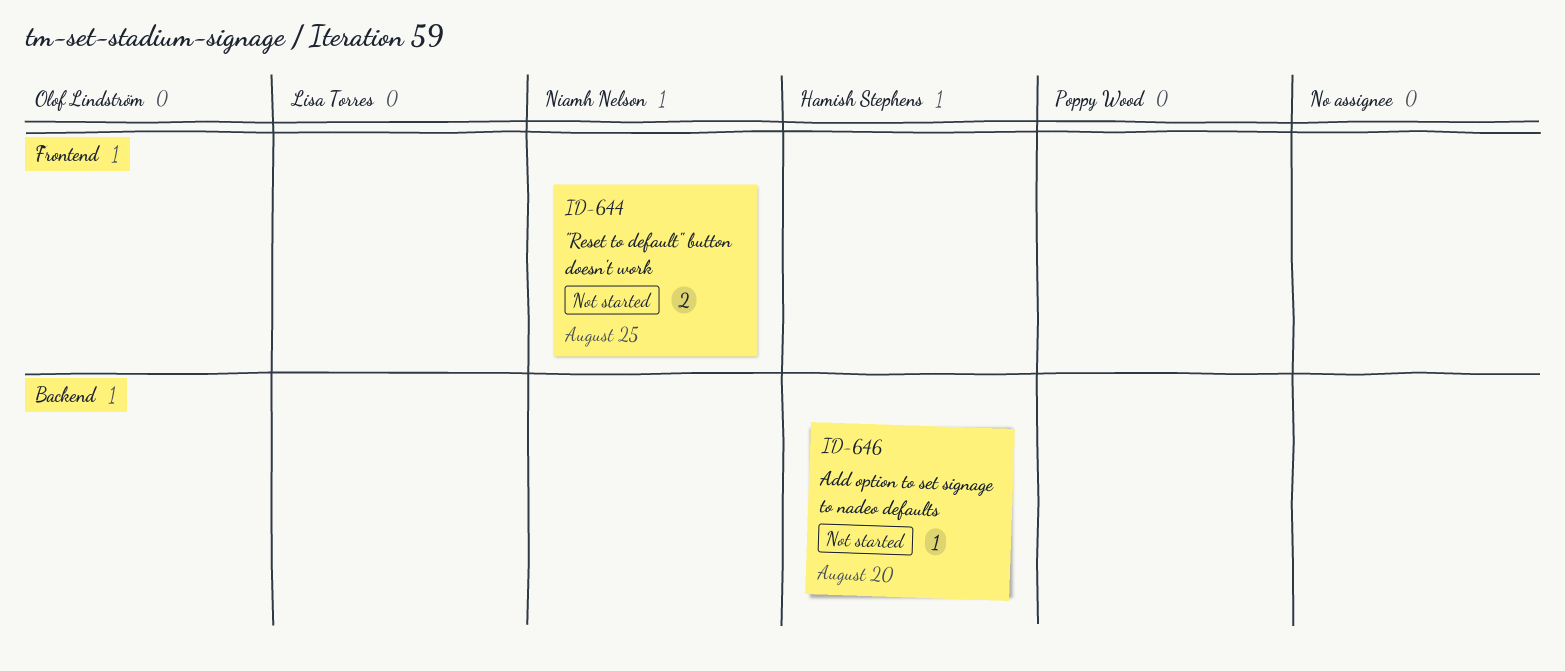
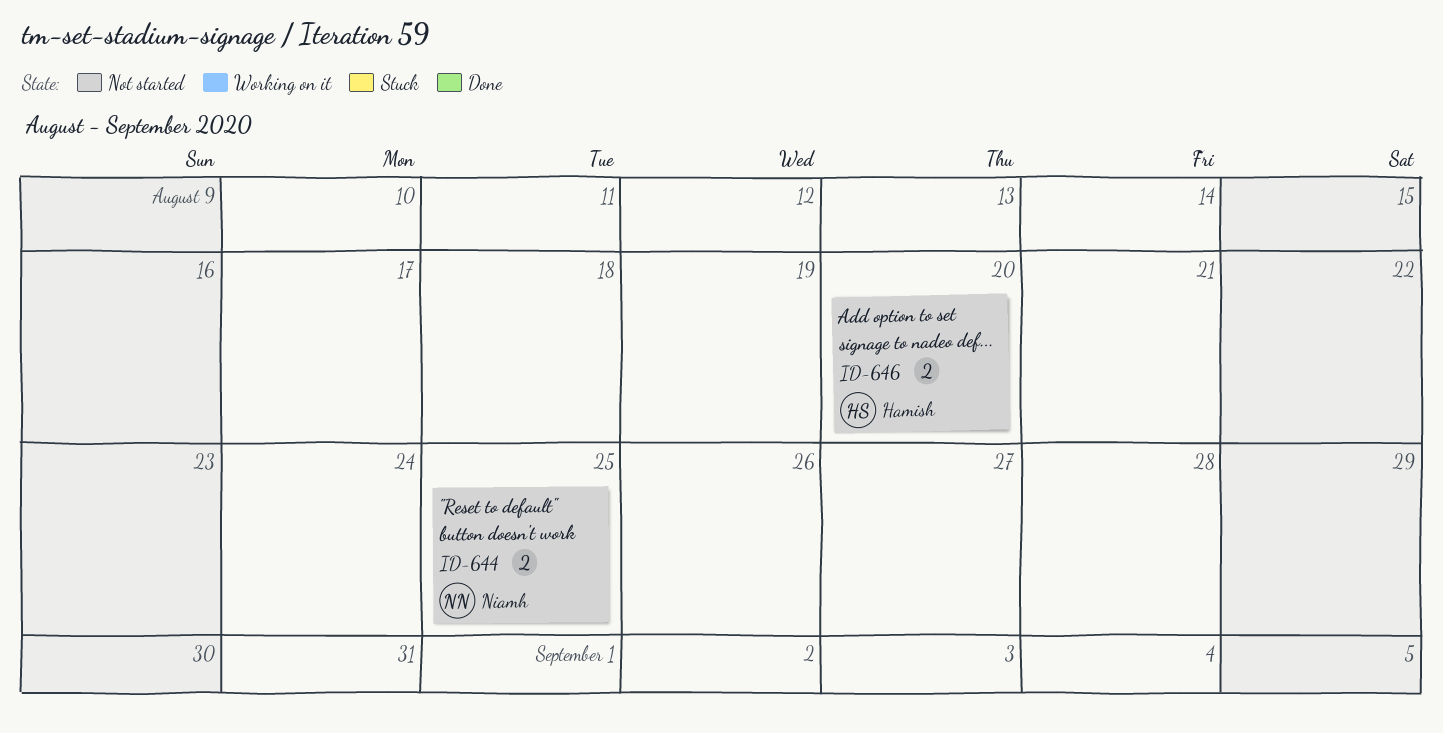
ID-646, estimate: 1 -> 2

